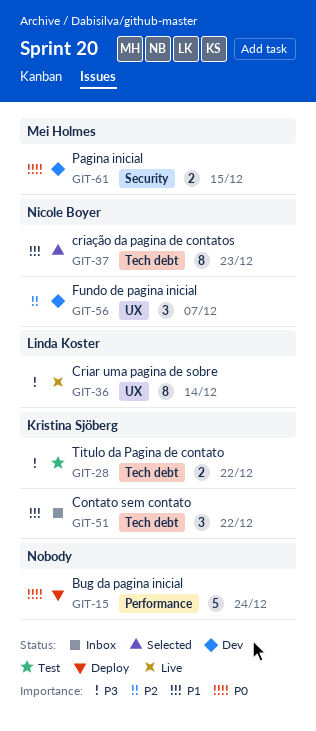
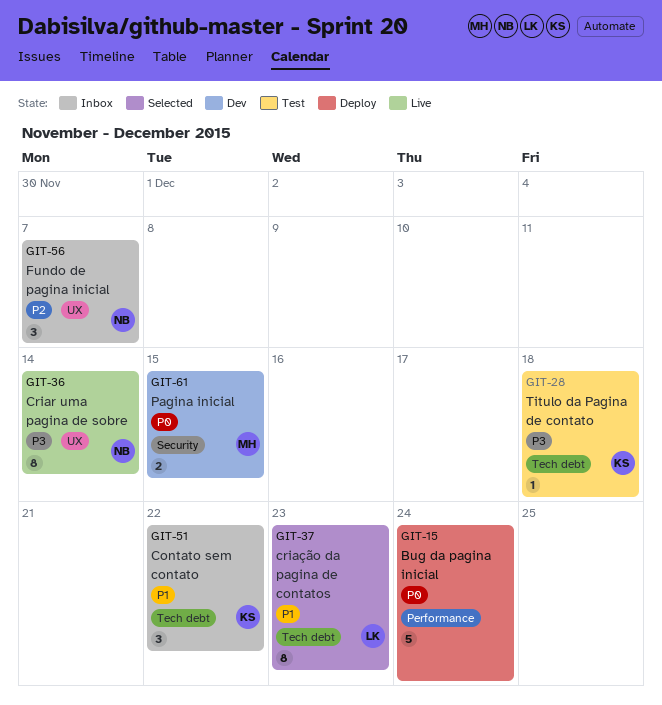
GIT-28, estimate: 2 -> 1
GIT-28, due: Dec 22 -> Dec 18
GIT-36, owner: Linda Koster -> Nicole Boyer
GIT-37, owner: Nicole Boyer -> Linda Koster
GIT-56, status: Dev -> Inbox

